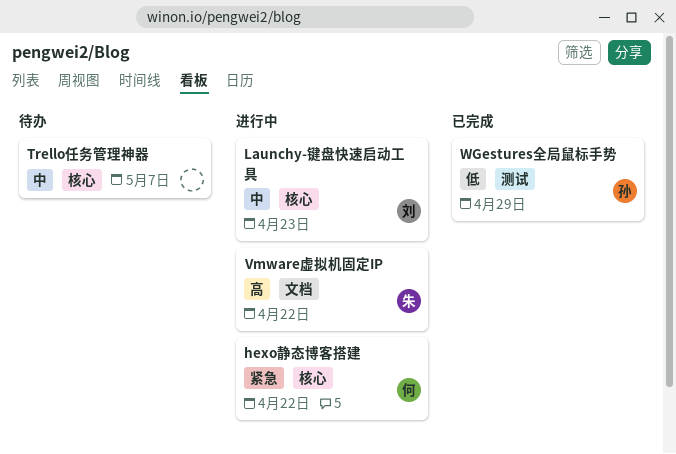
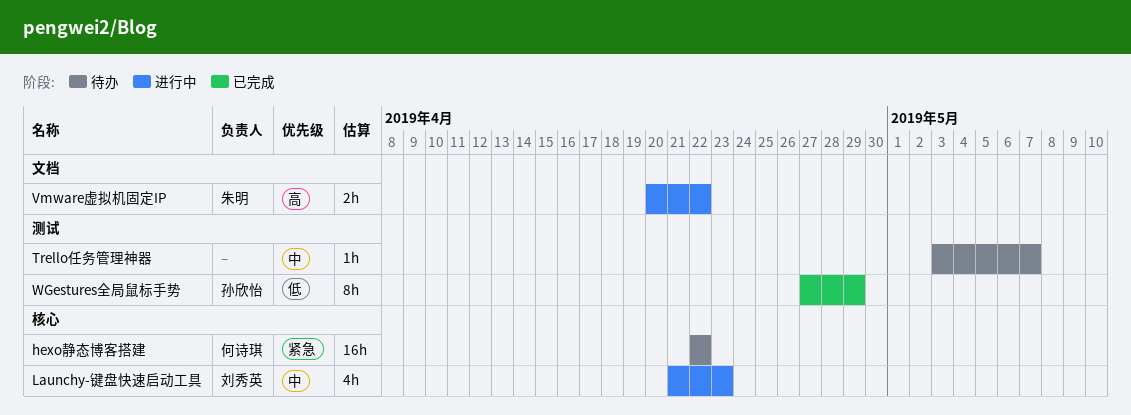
hexo静态博客搭建, status: 进行中 -> 待办
Trello任务管理神器, label: 核心 -> 测试

